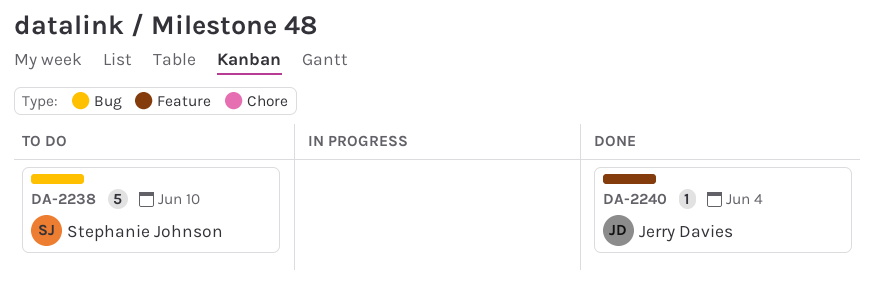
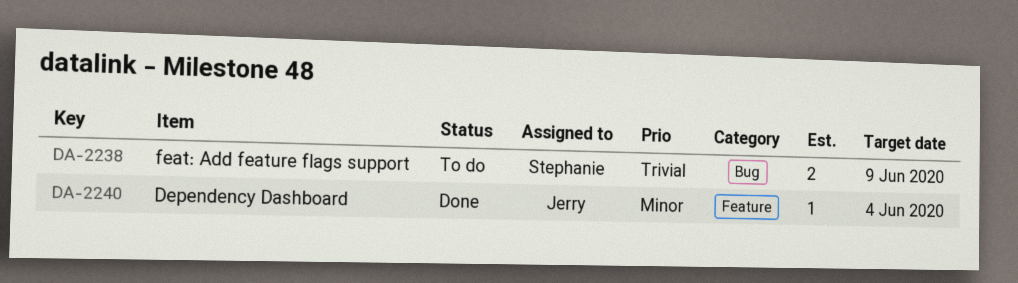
DA-2238, estimate: 5 -> 2
DA-2238, due: Jun 10 -> Jun 9

